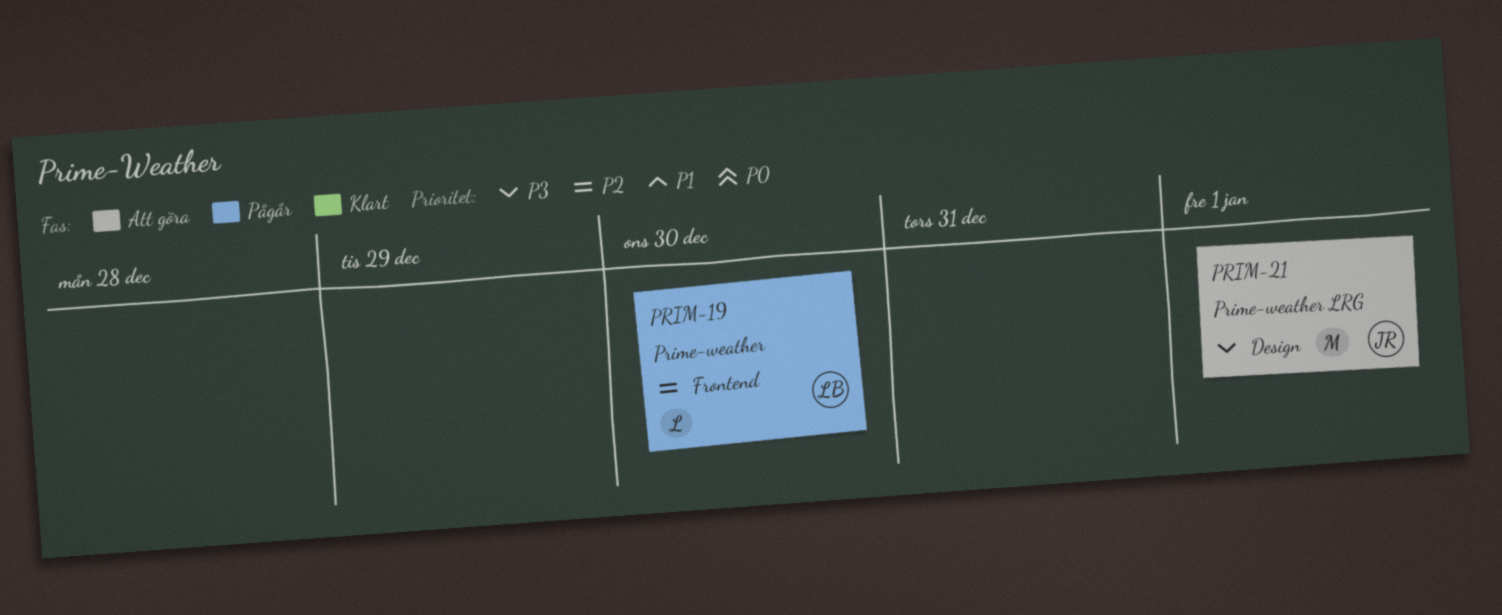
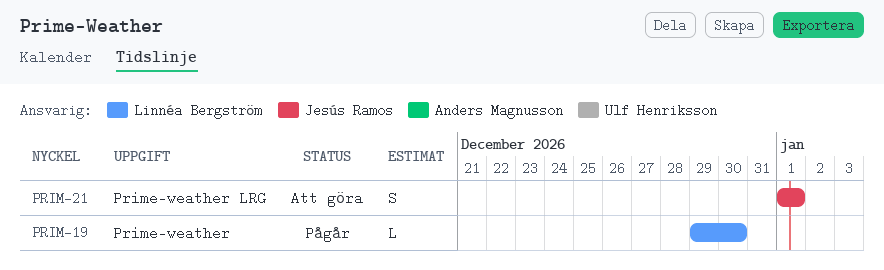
PRIM-21, estimate: M -> S

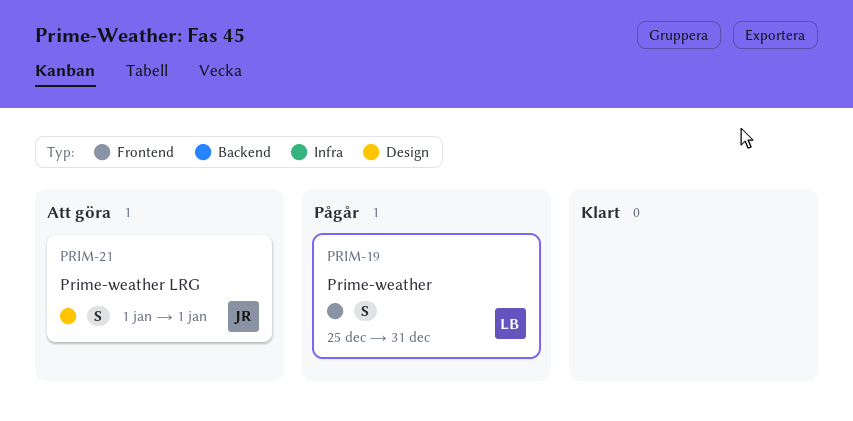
PRIM-19, estimate: L -> S
PRIM-19, start: Dec 29 -> Dec 25
PRIM-19, due: Dec 30 -> Dec 31

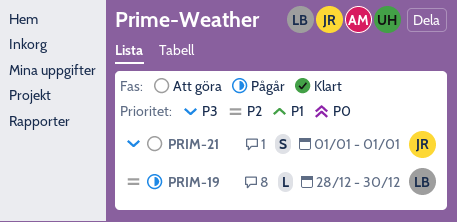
PRIM-19, estimate: S -> L
PRIM-19, start: Dec 25 -> Dec 28
PRIM-19, due: Dec 31 -> Dec 30

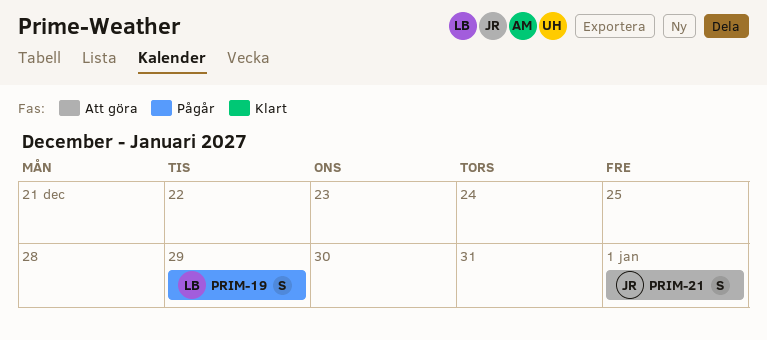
PRIM-19, estimate: L -> S
PRIM-19, start: Dec 28 -> Dec 29
PRIM-19, due: Dec 30 -> Dec 29

